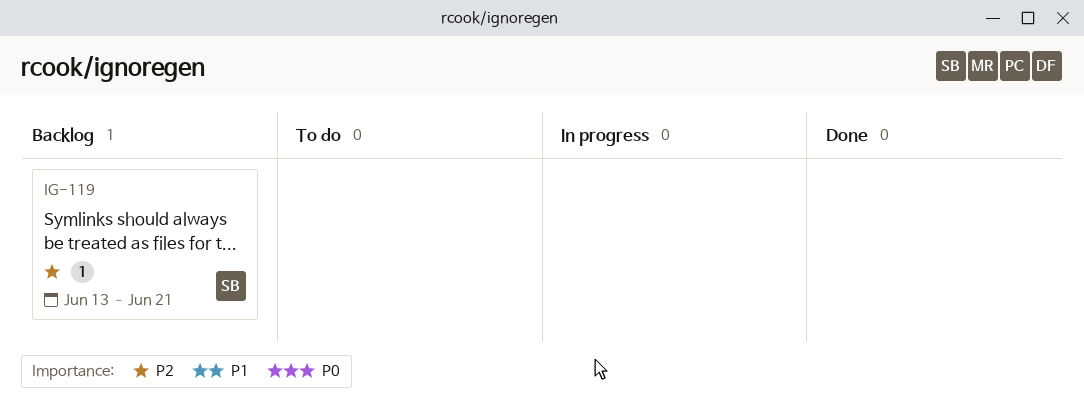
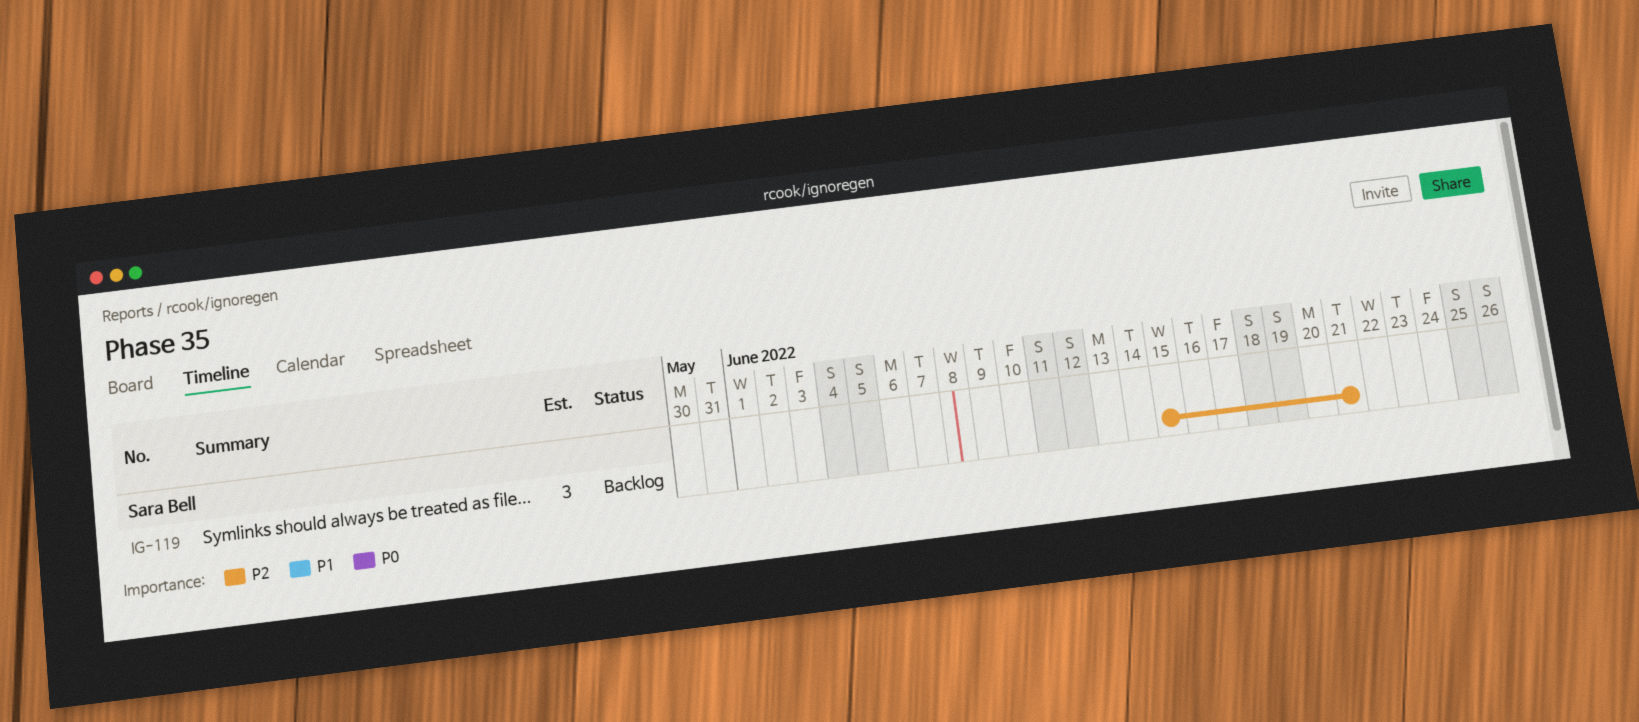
IG-119, estimate: 1 -> 3
IG-119, start: Jun 13 -> Jun 15

